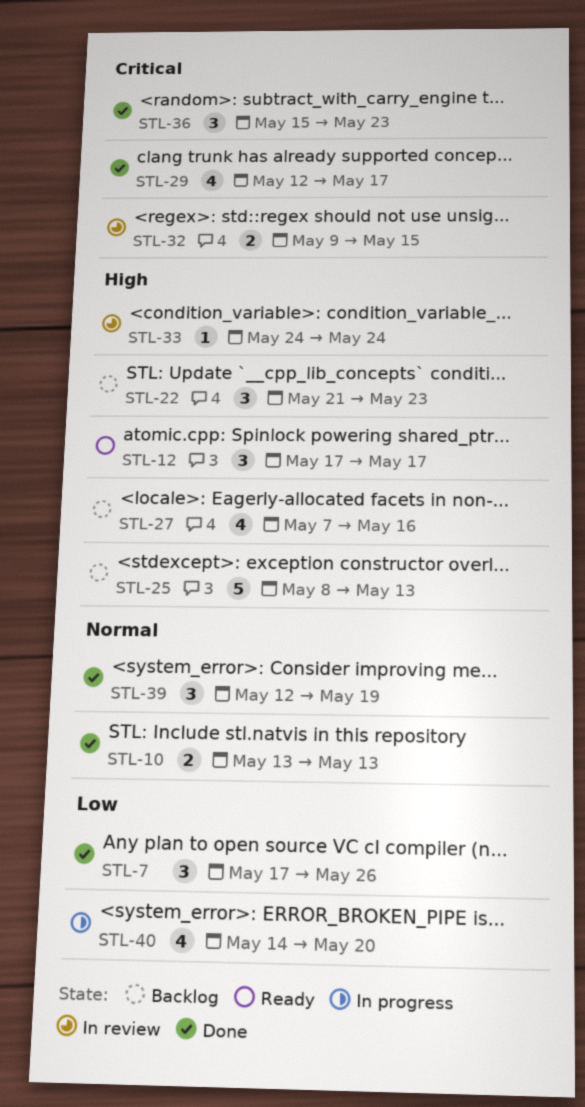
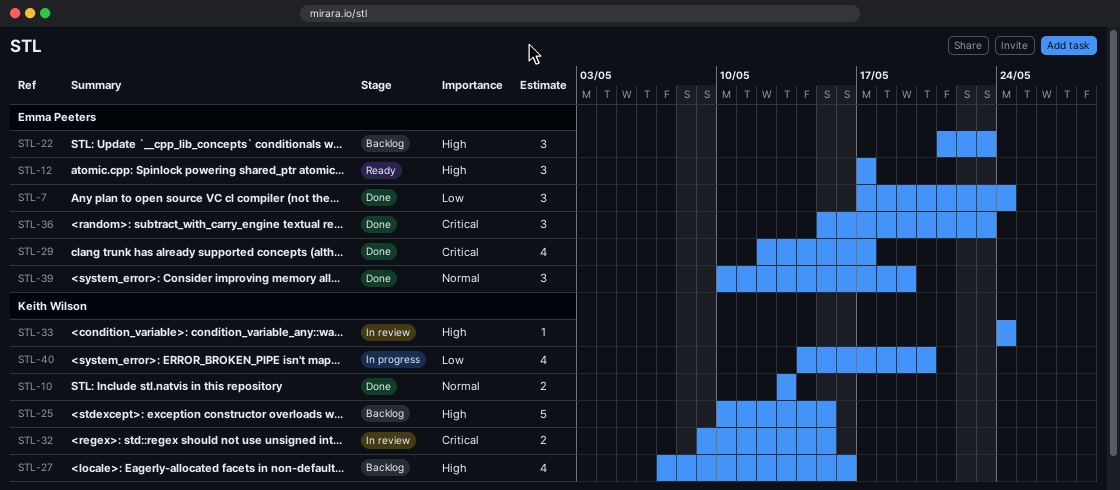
STL-7, due: May 26 -> May 24
STL-25, start: May 8 -> May 10
STL-25, due: May 13 -> May 15
STL-39, start: May 12 -> May 10

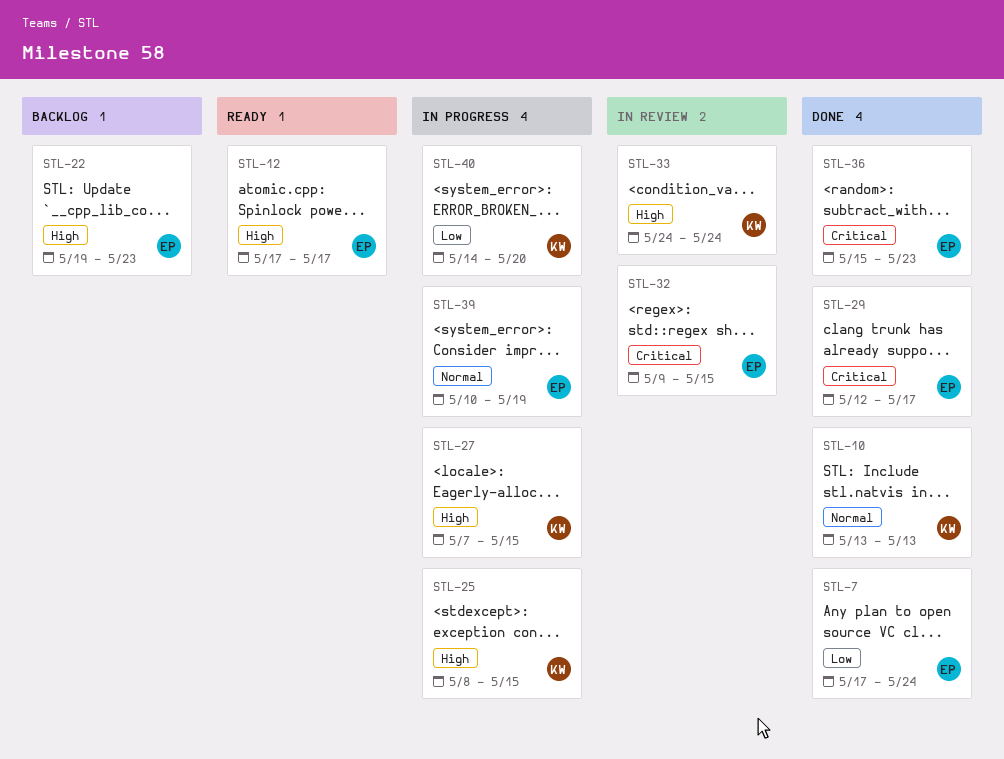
STL-22, start: May 21 -> May 19
STL-25, status: Backlog -> In progress
STL-25, start: May 10 -> May 8
STL-27, status: Backlog -> In progress
STL-27, due: May 16 -> May 15
STL-32, owner: Keith Wilson -> Emma Peeters
STL-39, status: Done -> In progress

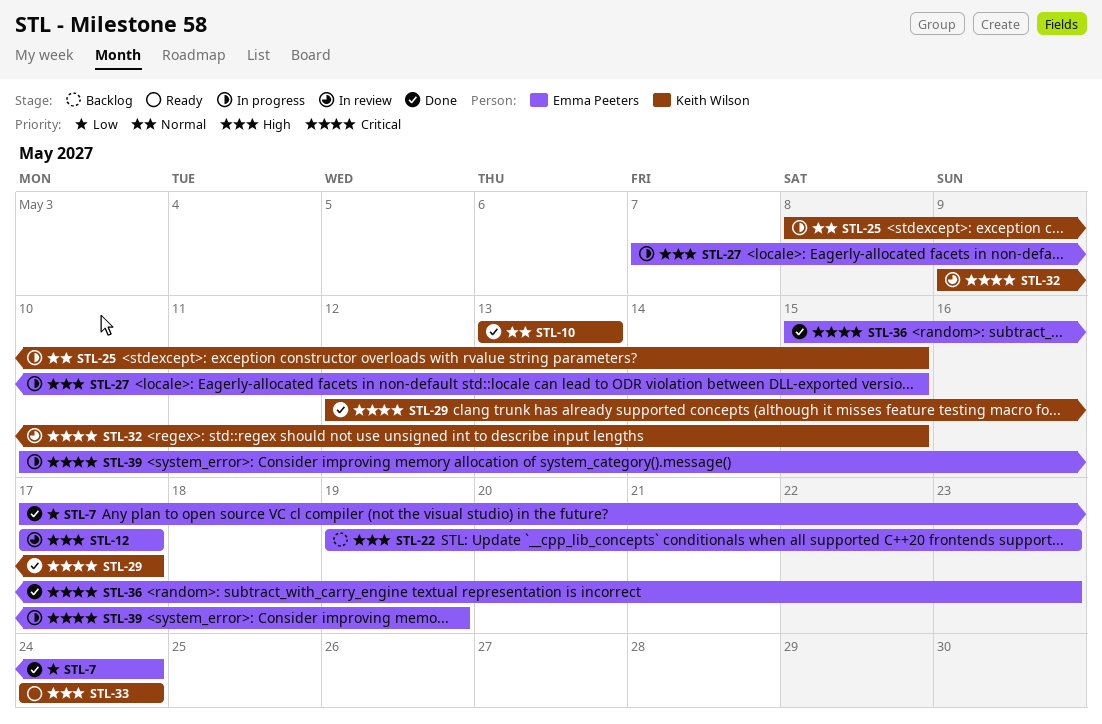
STL-12, status: Ready -> In review
STL-25, priority: High -> Normal
STL-27, owner: Keith Wilson -> Emma Peeters
STL-29, owner: Emma Peeters -> Keith Wilson
STL-32, owner: Emma Peeters -> Keith Wilson
STL-33, status: In review -> Ready
STL-39, priority: Normal -> Critical
STL-40: present -> none

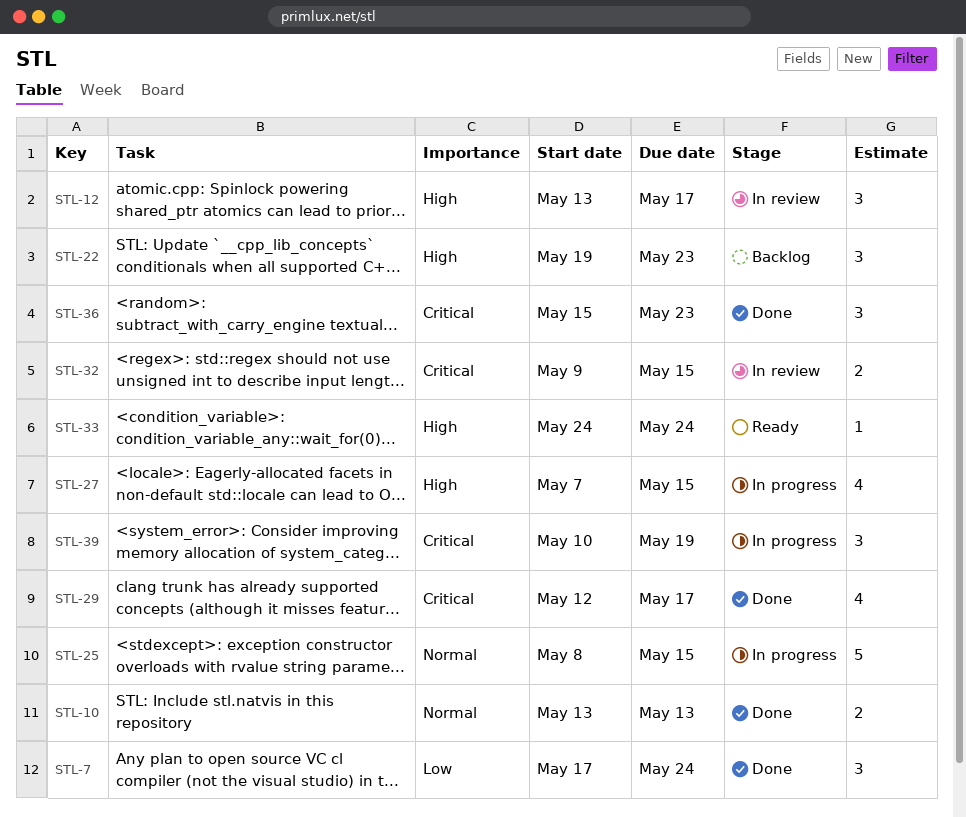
STL-12, start: May 17 -> May 13

